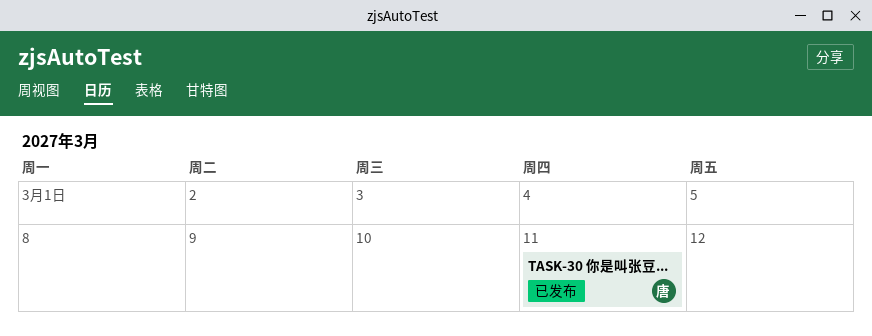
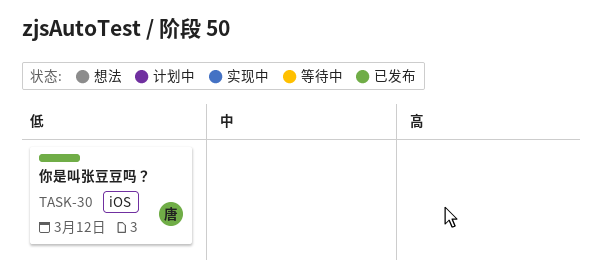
TASK-30, due: Mar 11 -> Mar 12

